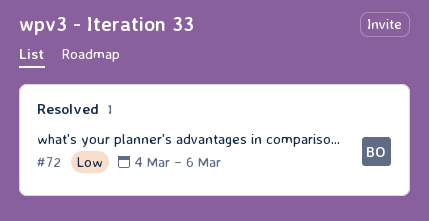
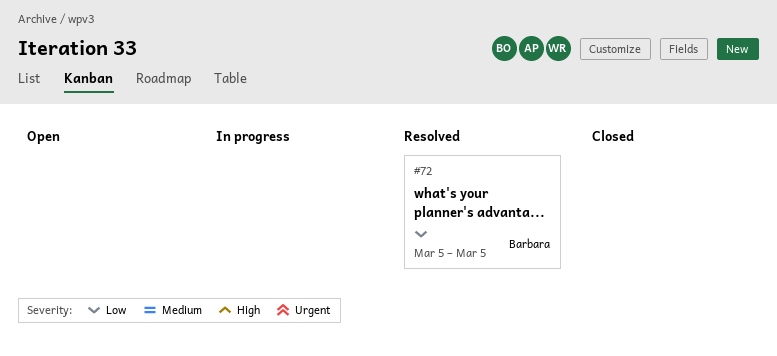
#72, start: Mar 4 -> Mar 5
#72, due: Mar 6 -> Mar 5

